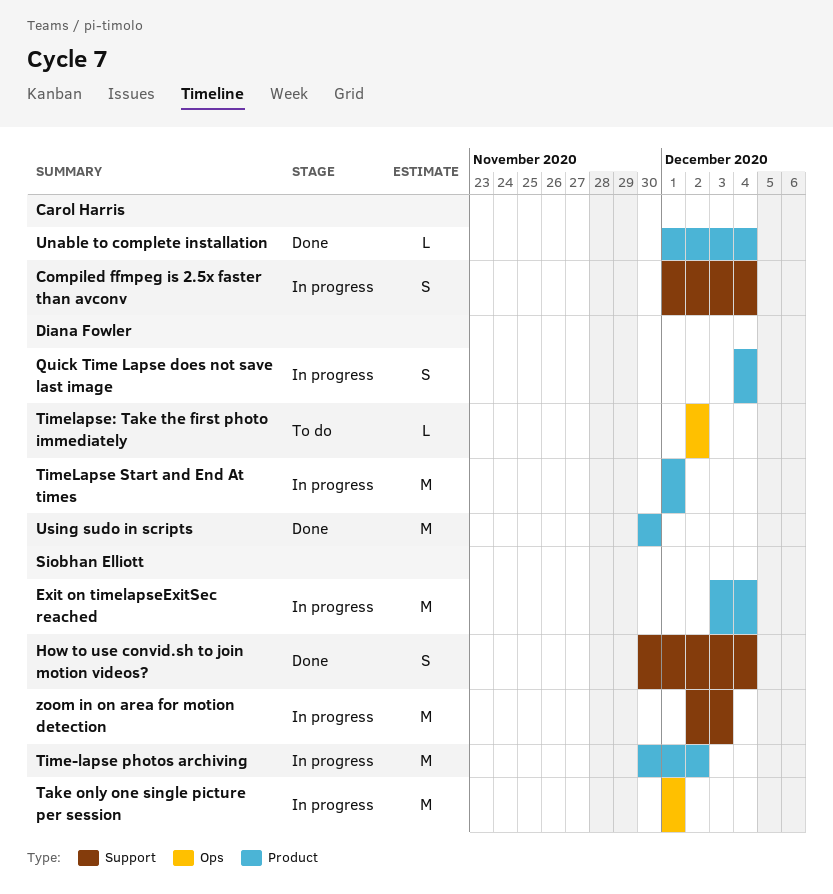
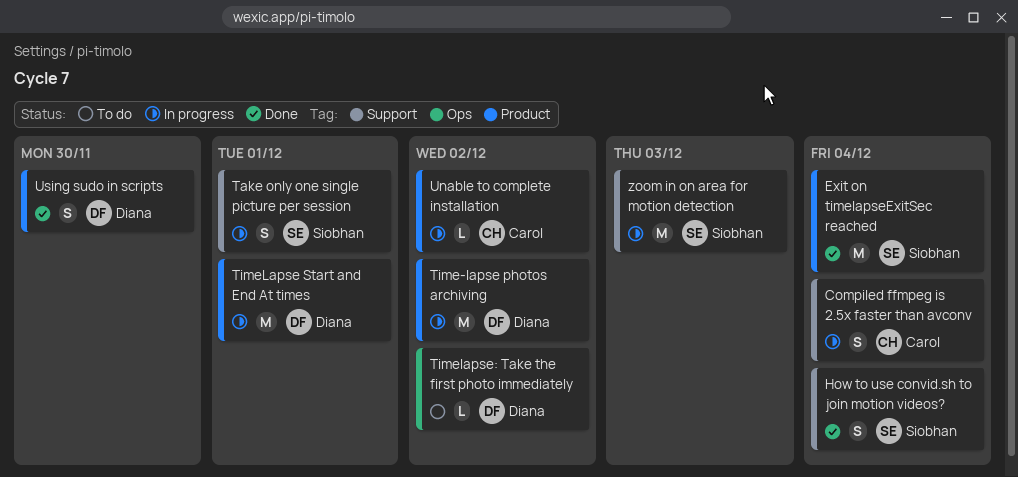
Exit on timelapseExitSec reached, status: In progress -> Done
Quick Time Lapse does not save last image: present -> none
Take only one single picture per session, label: Ops -> Support
Take only one single picture per session, estimate: M -> S
Time-lapse photos archiving, owner: Siobhan Elliott -> Diana Fowler
Unable to complete installation, status: Done -> In progress
Unable to complete installation, due: Dec 4 -> Dec 2
Using sudo in scripts, estimate: M -> S

